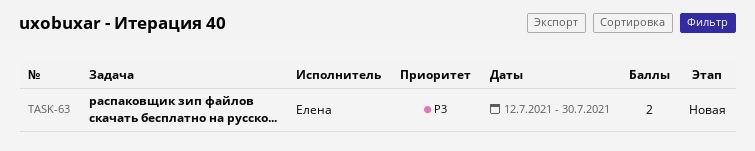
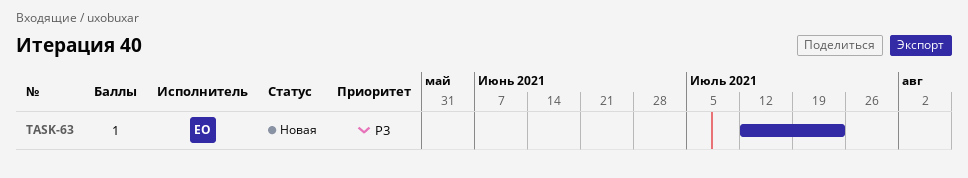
TASK-63, estimate: 2 -> 1
TASK-63, due: Jul 30 -> Jul 23

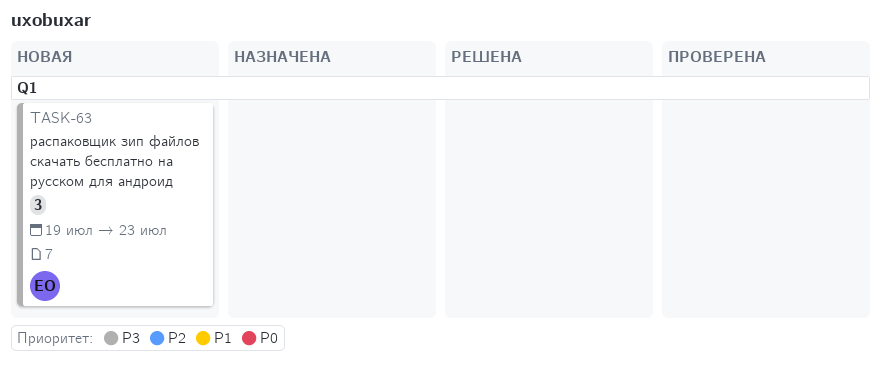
TASK-63, estimate: 1 -> 3
TASK-63, start: Jul 12 -> Jul 19

